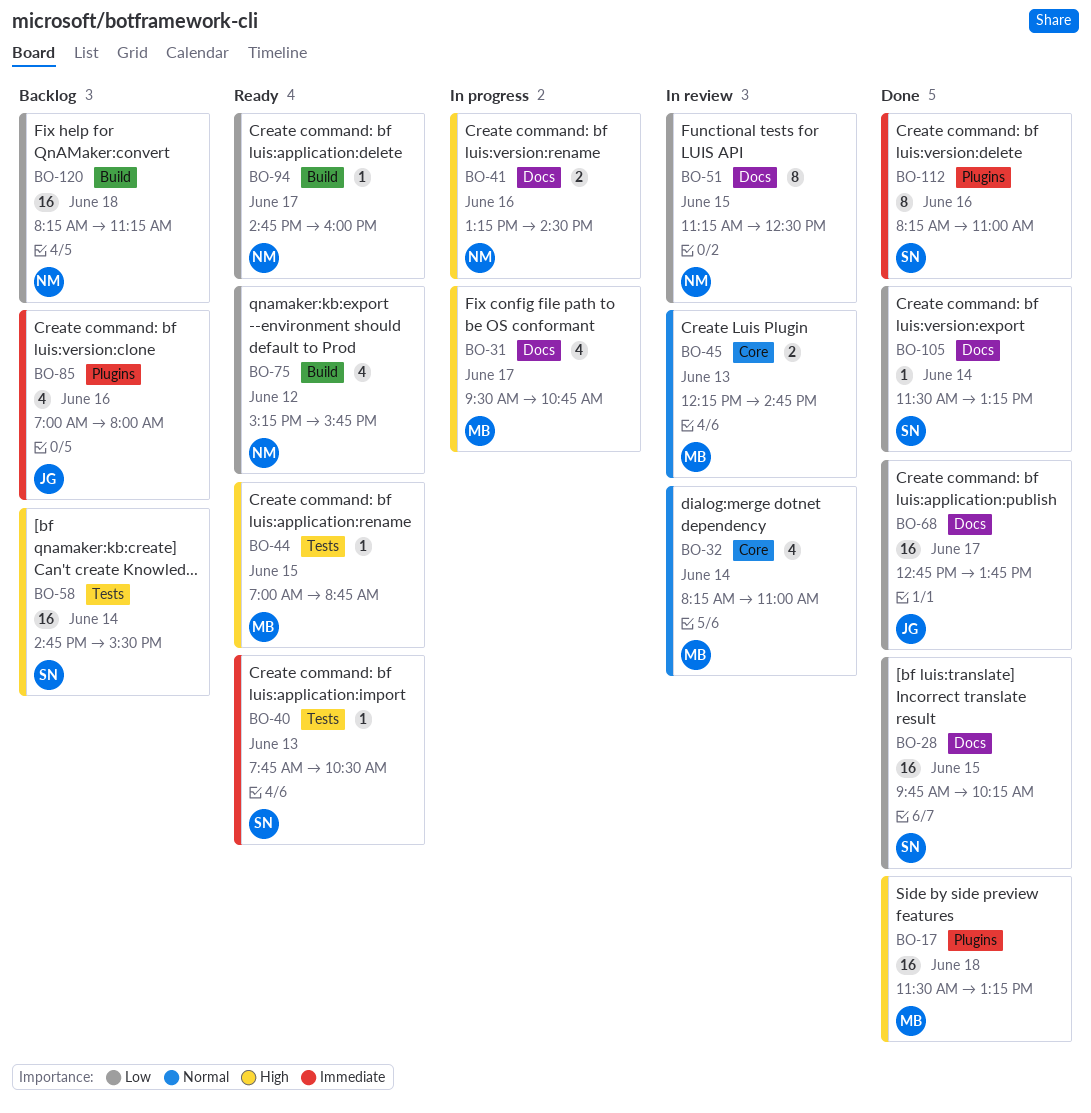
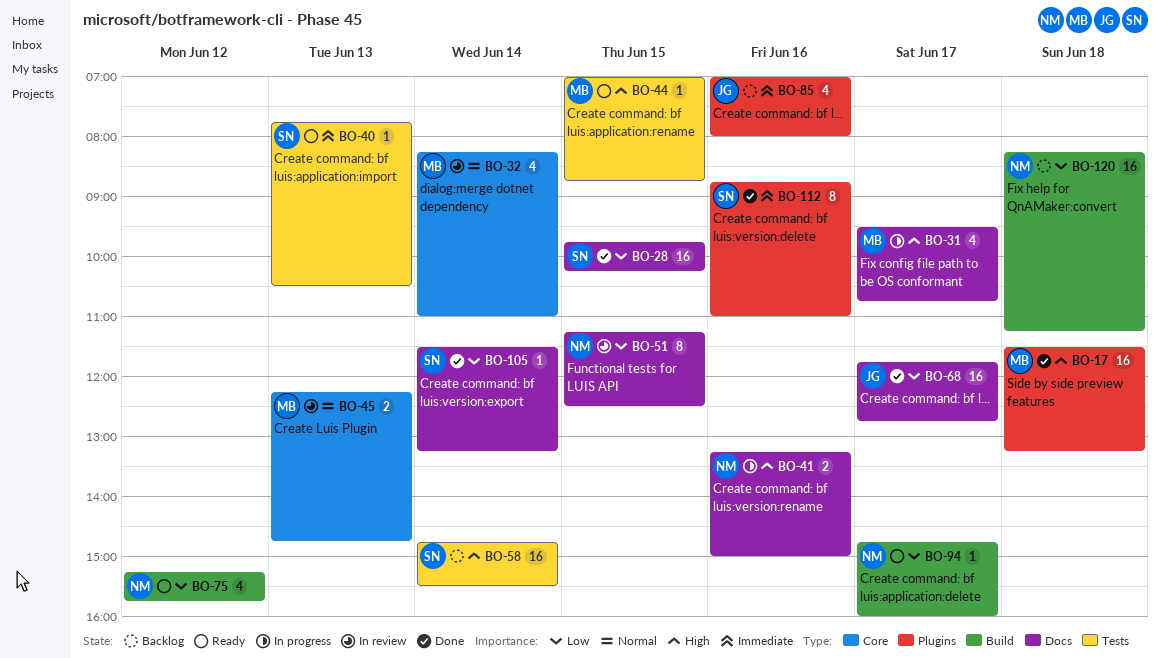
BO-41, ends: 14:30 -> 15:00
BO-68, begins: 12:45 -> 11:45
BO-68, ends: 13:45 -> 12:45
BO-112, begins: 08:15 -> 08:45

